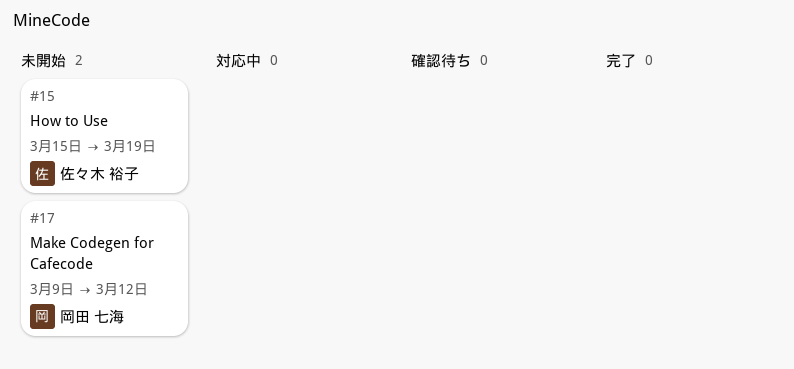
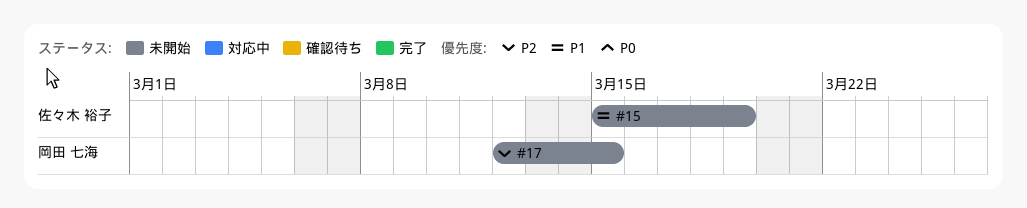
#17, start: Mar 9 -> Mar 12
#17, due: Mar 12 -> Mar 15

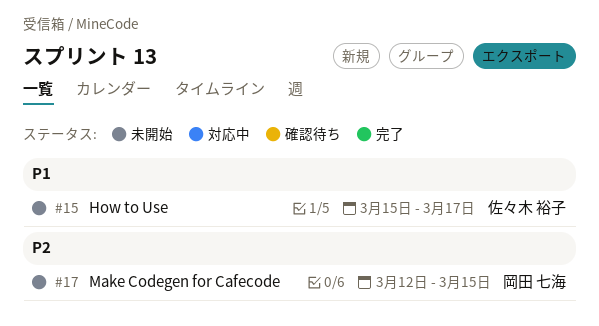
#15, due: Mar 19 -> Mar 17

